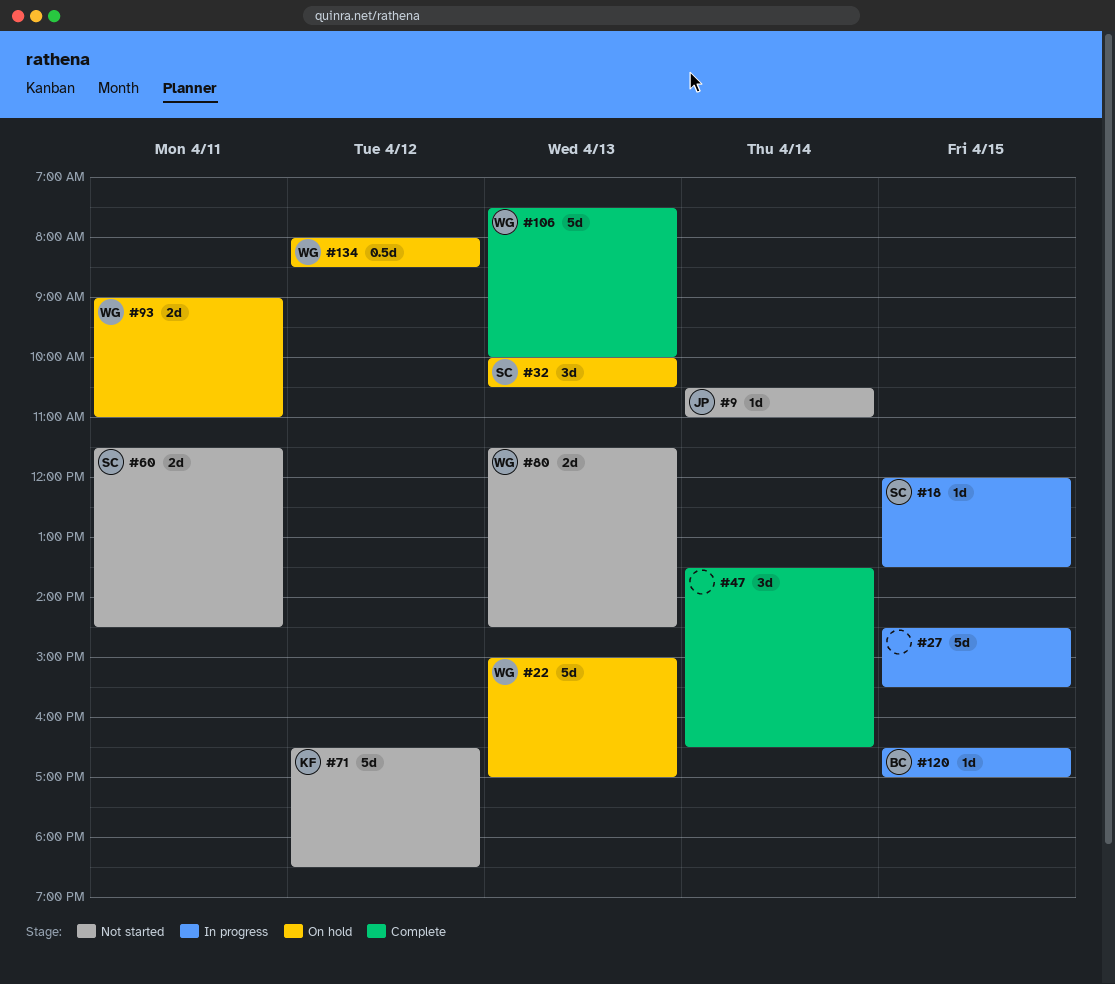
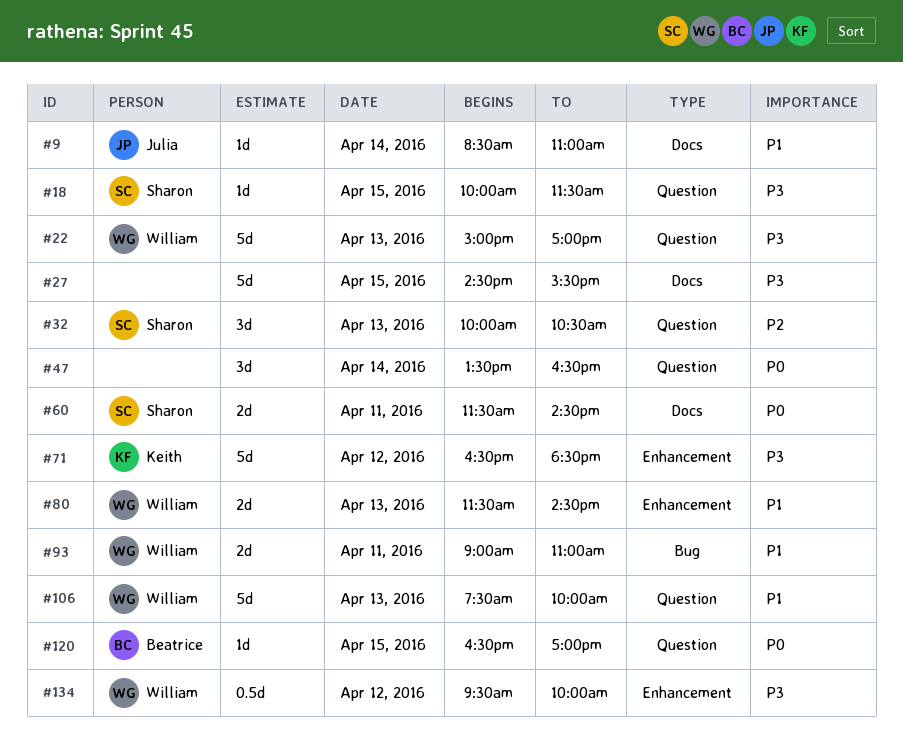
#9, begins: 10:30 -> 08:30
#18, begins: 12:00 -> 10:00
#18, ends: 13:30 -> 11:30
#134, begins: 08:00 -> 09:30
#134, ends: 08:30 -> 10:00

